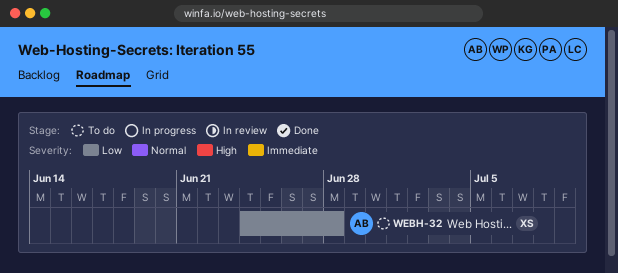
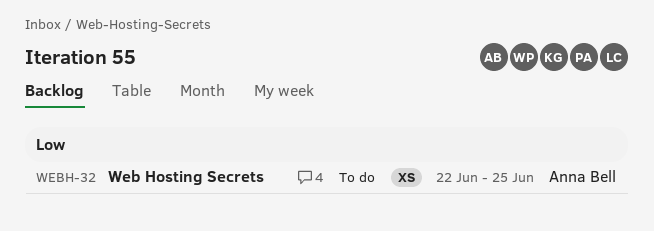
WEBH-32, start: Jun 24 -> Jun 22
WEBH-32, due: Jun 28 -> Jun 25

